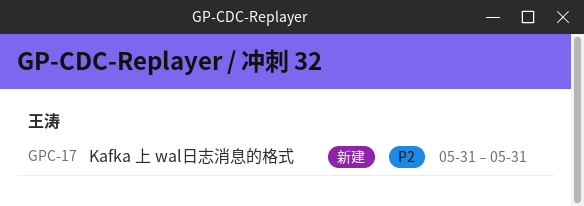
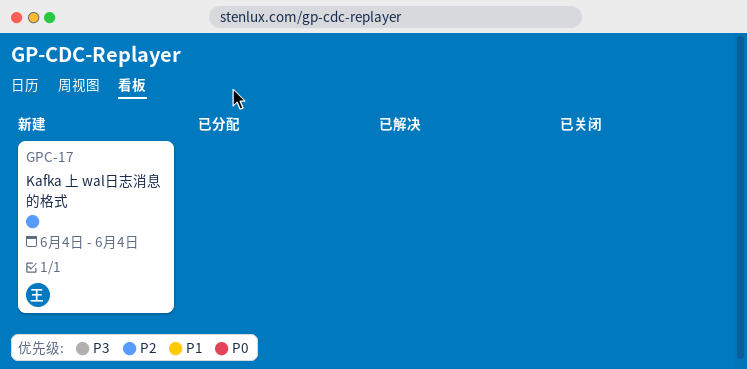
GPC-17, start: May 31 -> Jun 4
GPC-17, due: May 31 -> Jun 4

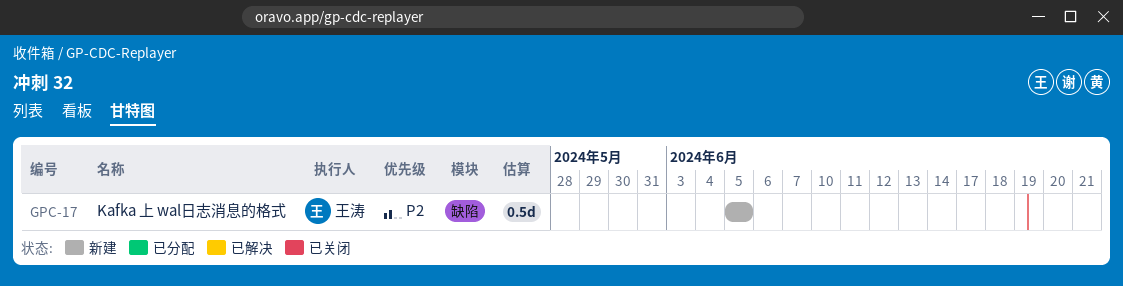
GPC-17, start: Jun 4 -> Jun 5
GPC-17, due: Jun 4 -> Jun 5

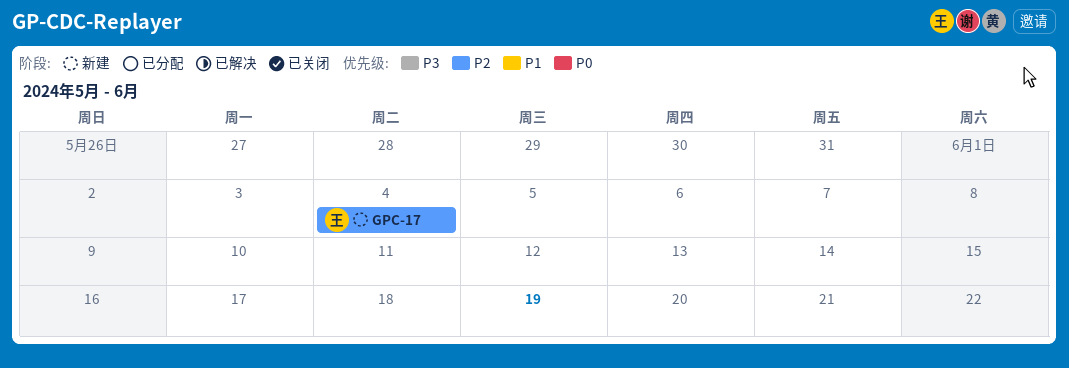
GPC-17, start: Jun 5 -> Jun 4
GPC-17, due: Jun 5 -> Jun 4

